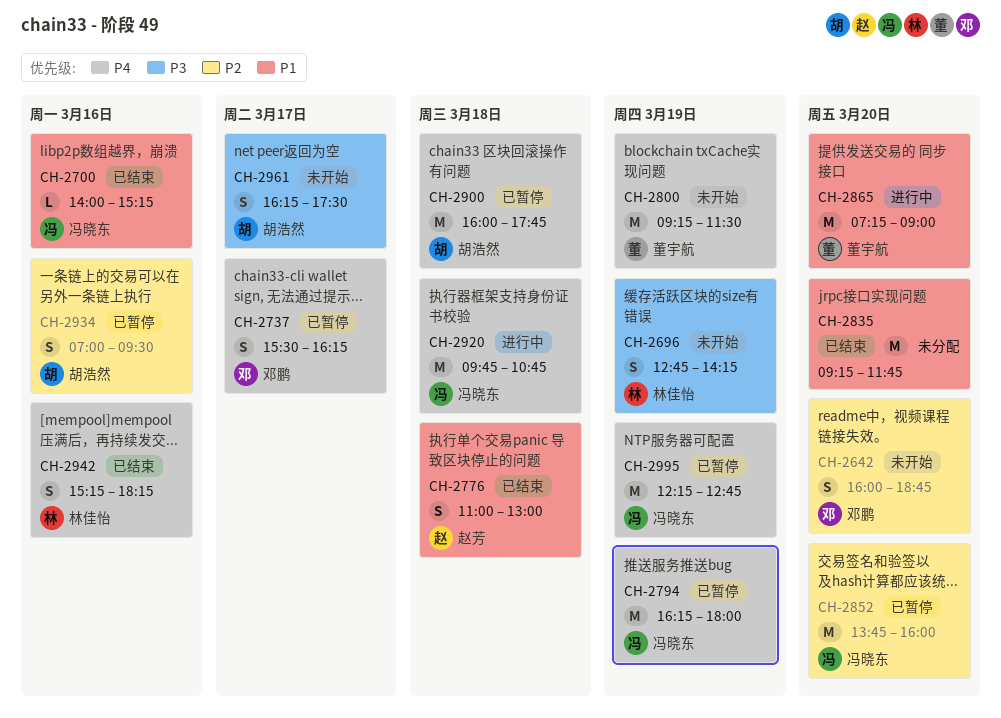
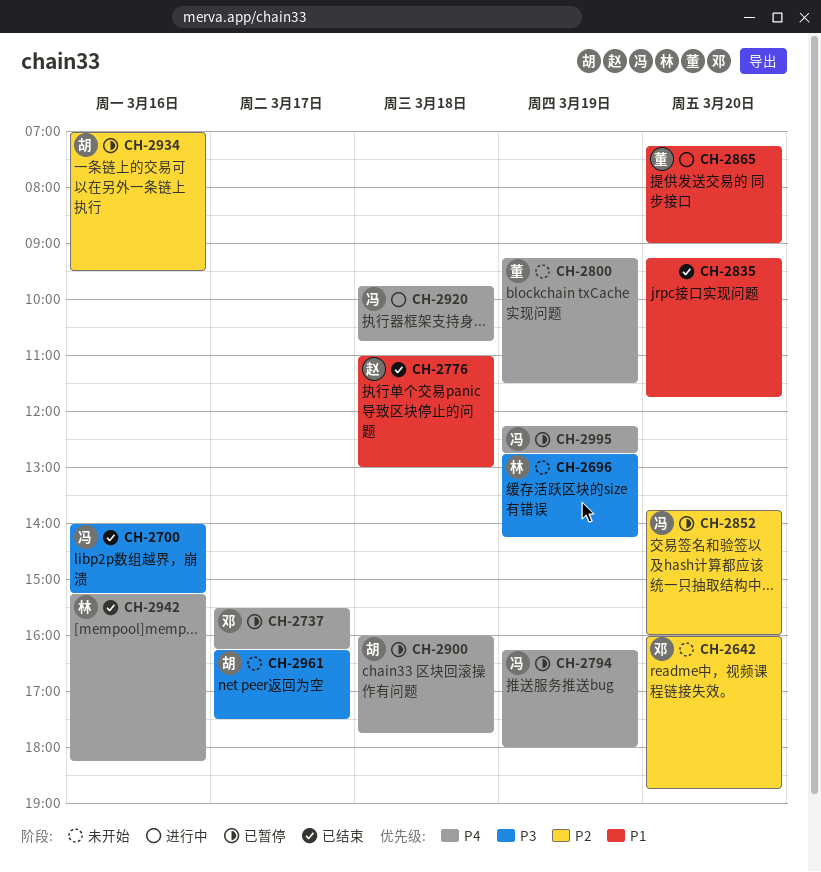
CH-2700, priority: P1 -> P3

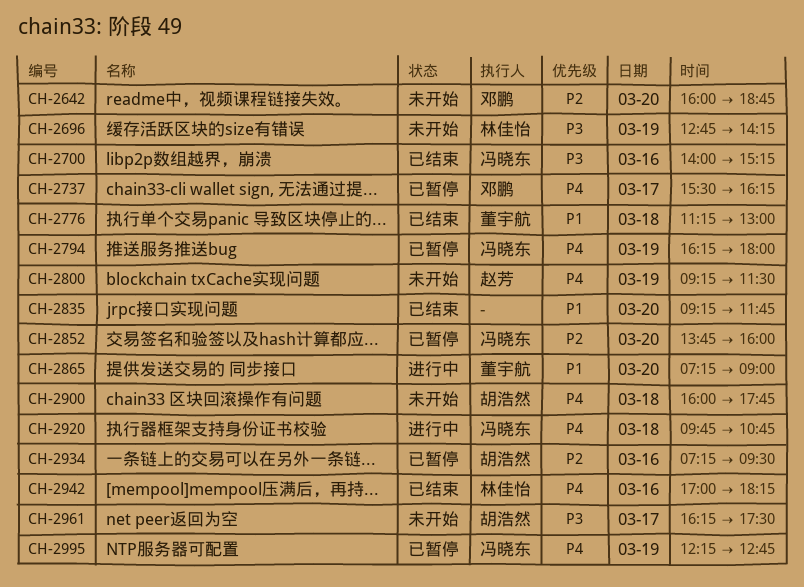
CH-2776, owner: 赵芳 -> 董宇航
CH-2776, begins: 11:00 -> 11:15
CH-2800, owner: 董宇航 -> 赵芳
CH-2900, status: 已暂停 -> 未开始
CH-2934, begins: 07:00 -> 07:15
CH-2942, begins: 15:15 -> 17:00

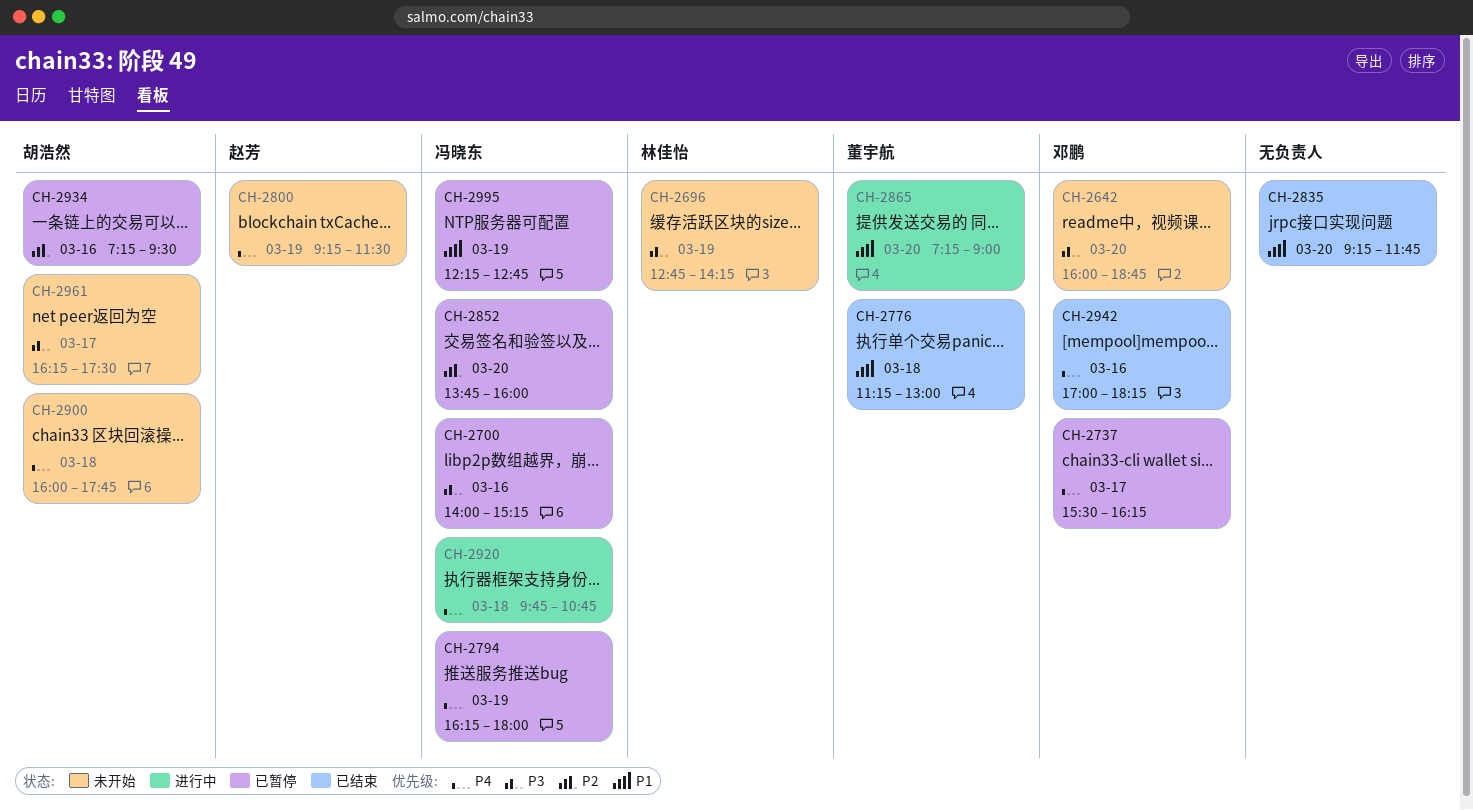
CH-2642, priority: P2 -> P3
CH-2700, status: 已结束 -> 已暂停
CH-2942, owner: 林佳怡 -> 邓鹏
CH-2995, priority: P4 -> P1

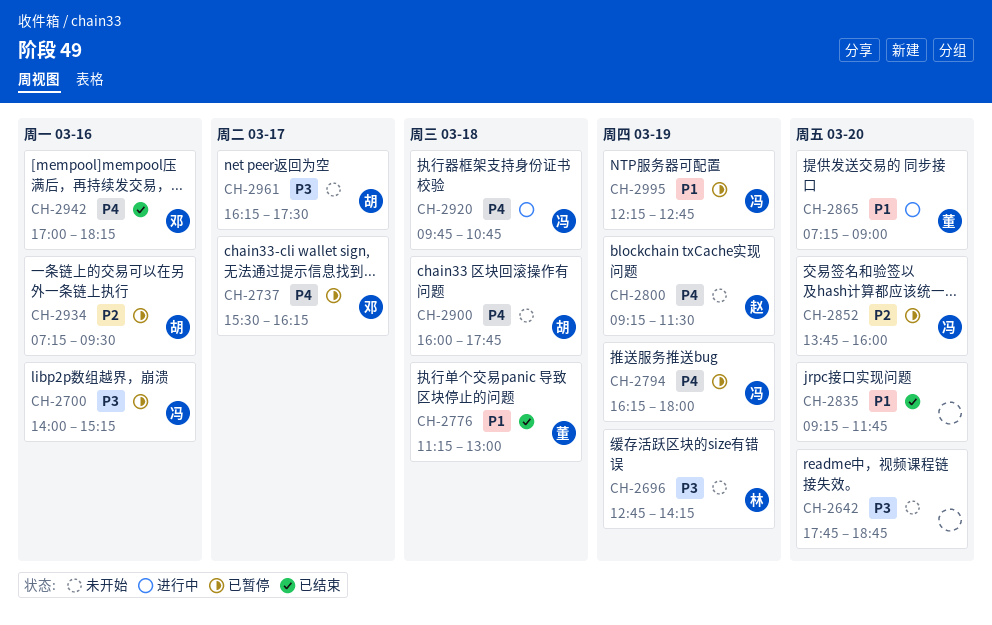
CH-2642, owner: 邓鹏 -> none
CH-2642, begins: 16:00 -> 17:45

